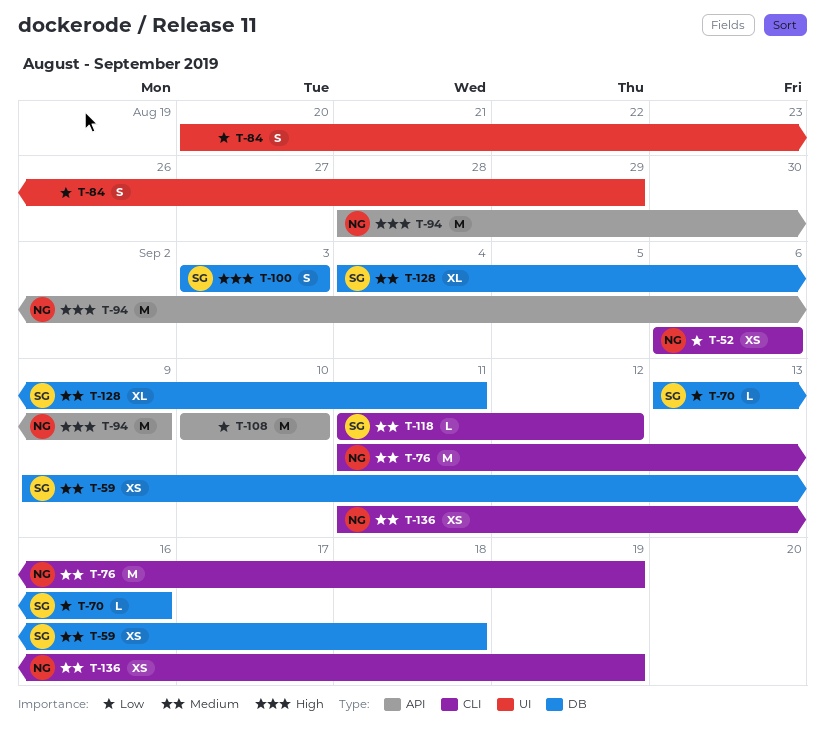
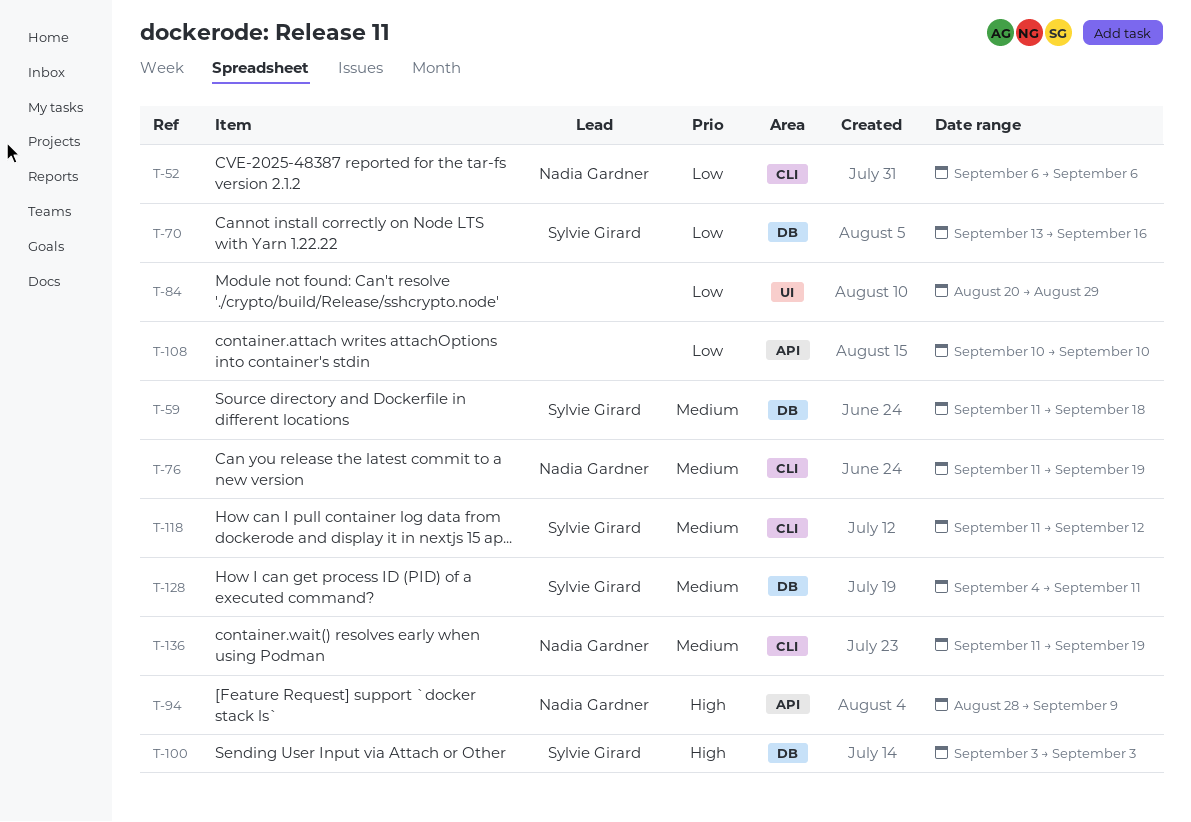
T-59, start: Sep 9 -> Sep 11

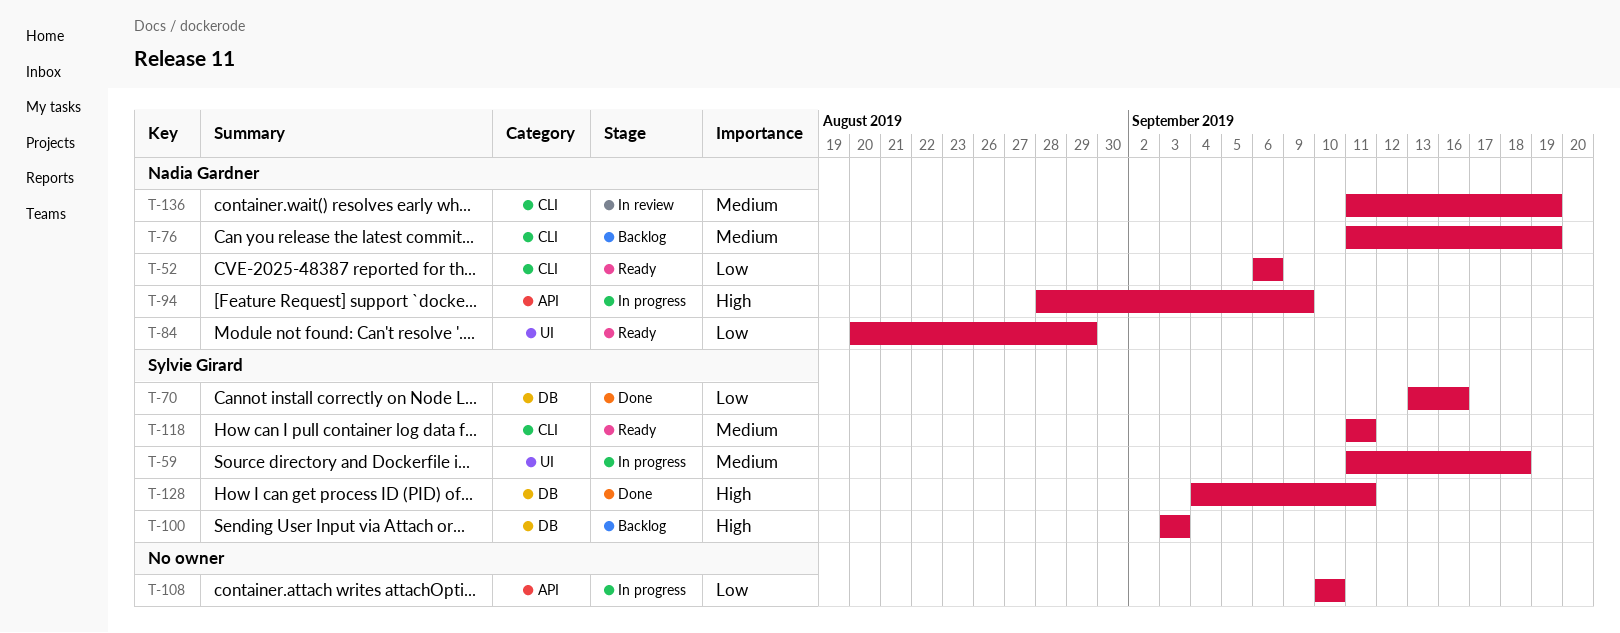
T-59, label: DB -> UI
T-84, owner: none -> Nadia Gardner
T-118, due: Sep 12 -> Sep 11
T-128, priority: Medium -> High

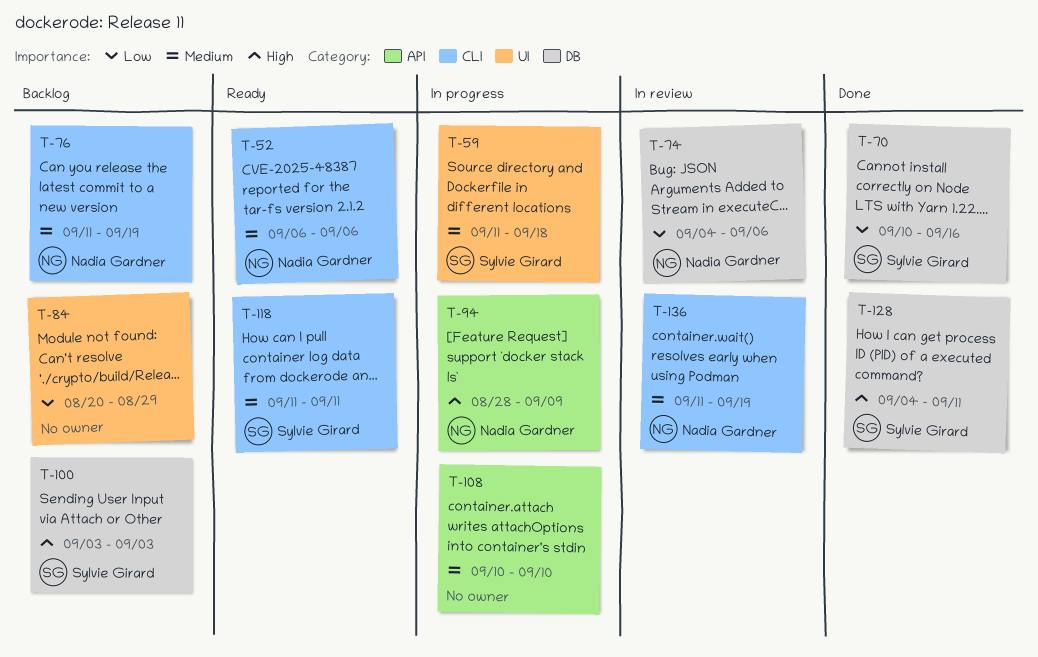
T-52, priority: Low -> Medium
T-70, start: Sep 13 -> Sep 10
T-74: none -> present
T-84, status: Ready -> Backlog
T-84, owner: Nadia Gardner -> none
T-108, priority: Low -> Medium

